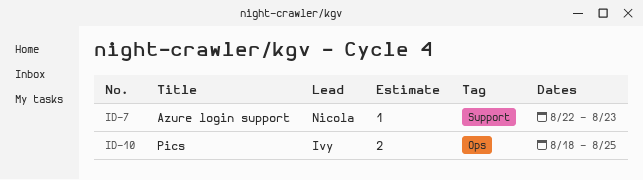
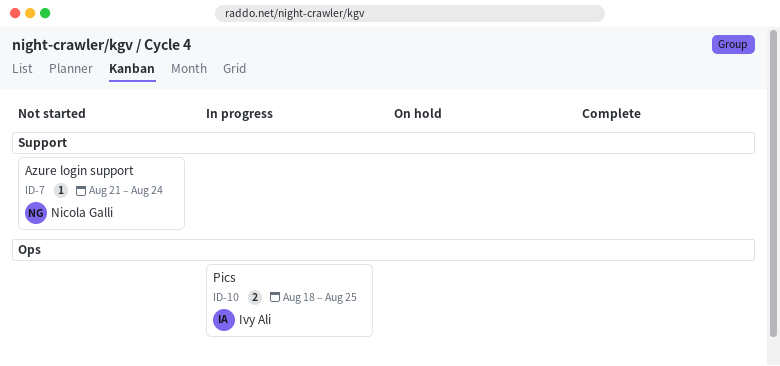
ID-7, start: Aug 22 -> Aug 21
ID-7, due: Aug 23 -> Aug 24

